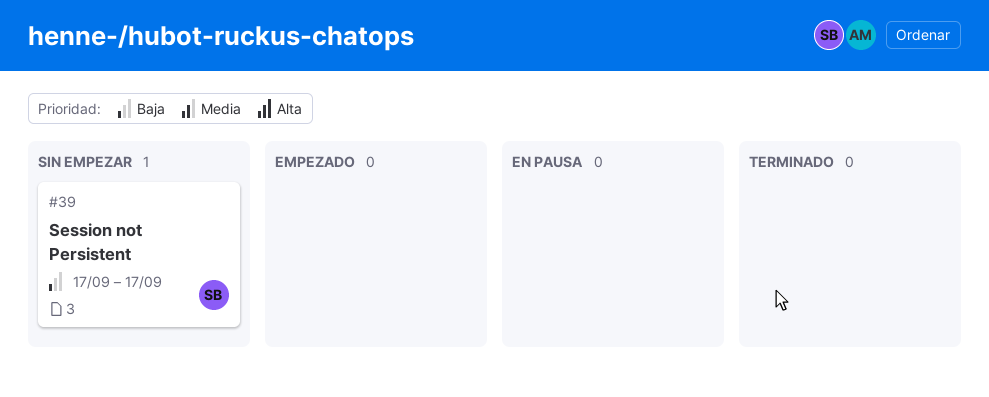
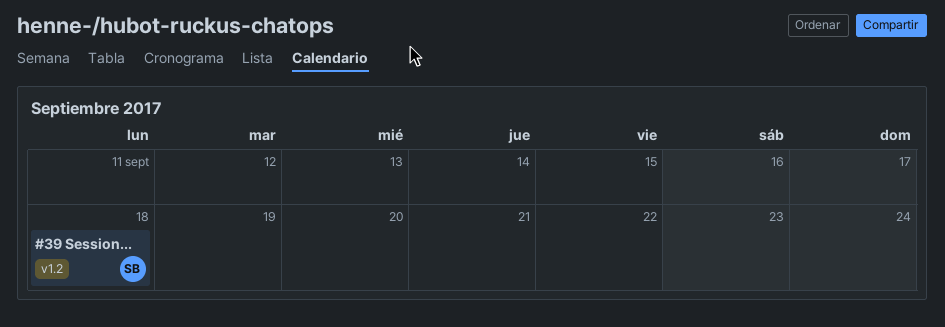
#39, due: Sep 17 -> Sep 18

